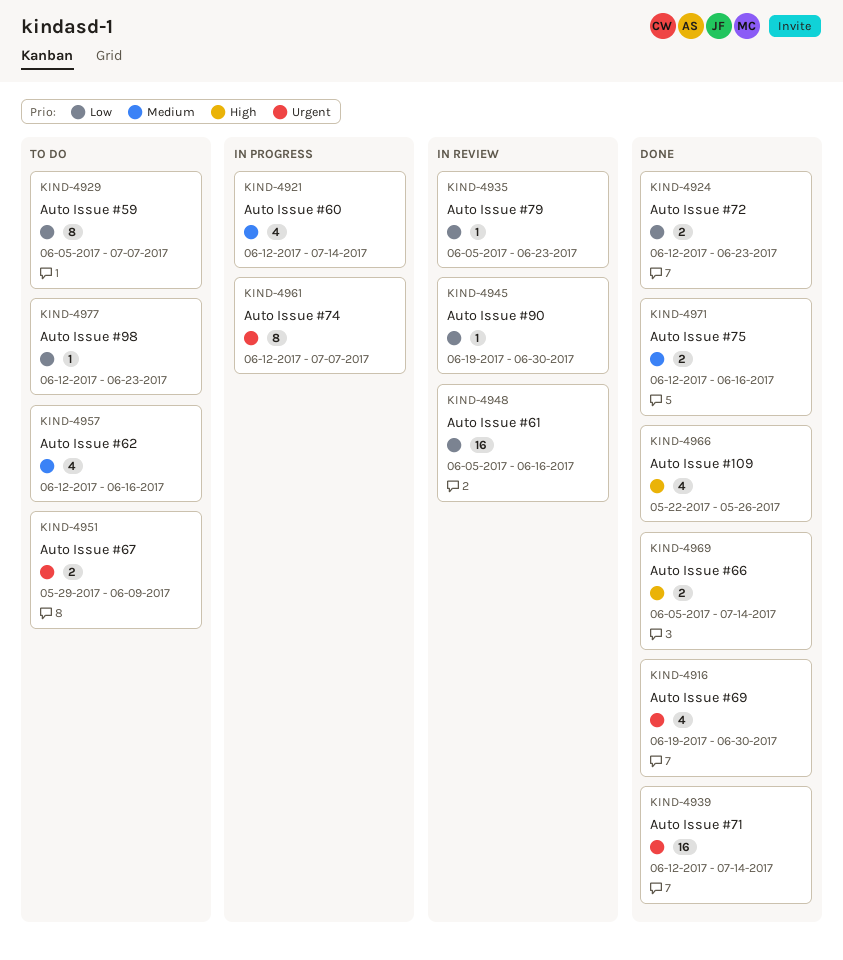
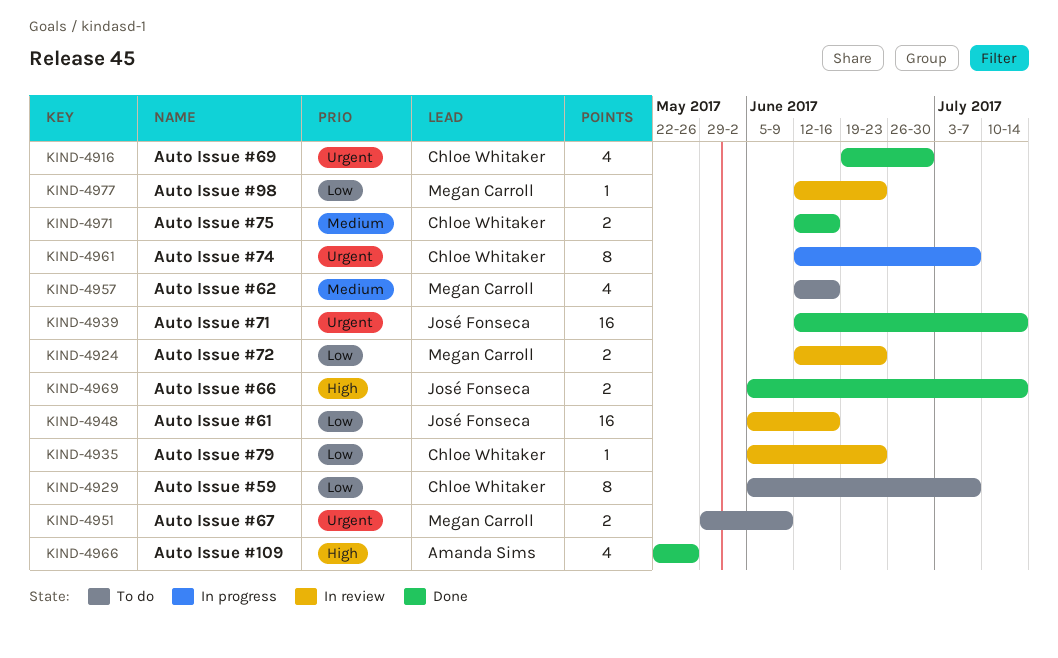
KIND-4921: present -> none
KIND-4924, status: Done -> In review
KIND-4945: present -> none
KIND-4977, status: To do -> In review

